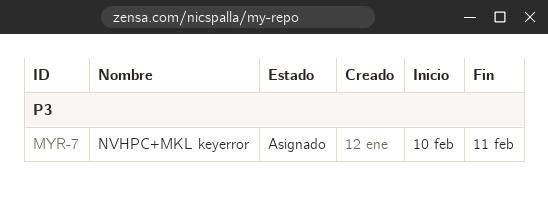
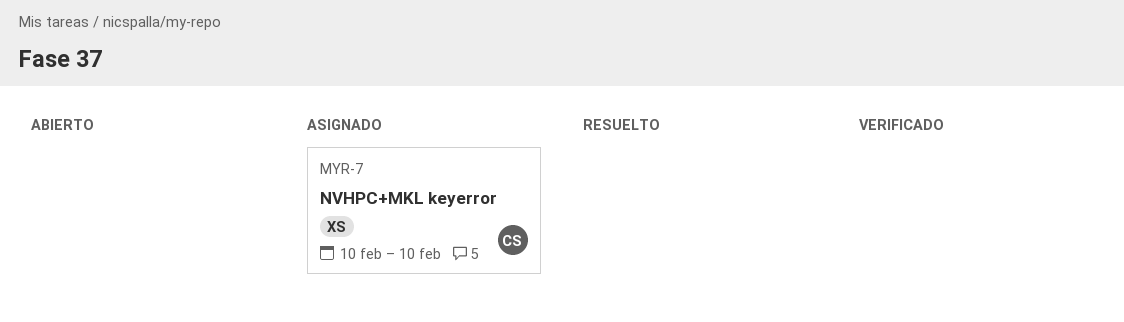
MYR-7, due: Feb 11 -> Feb 10

